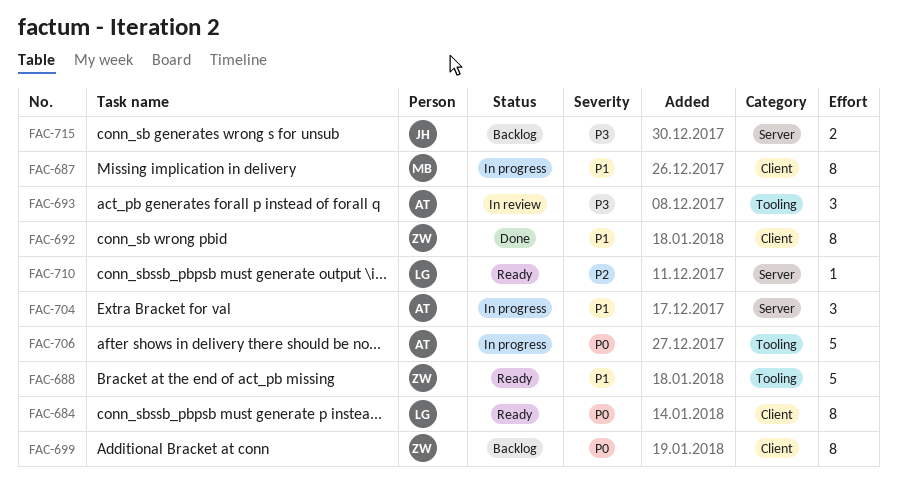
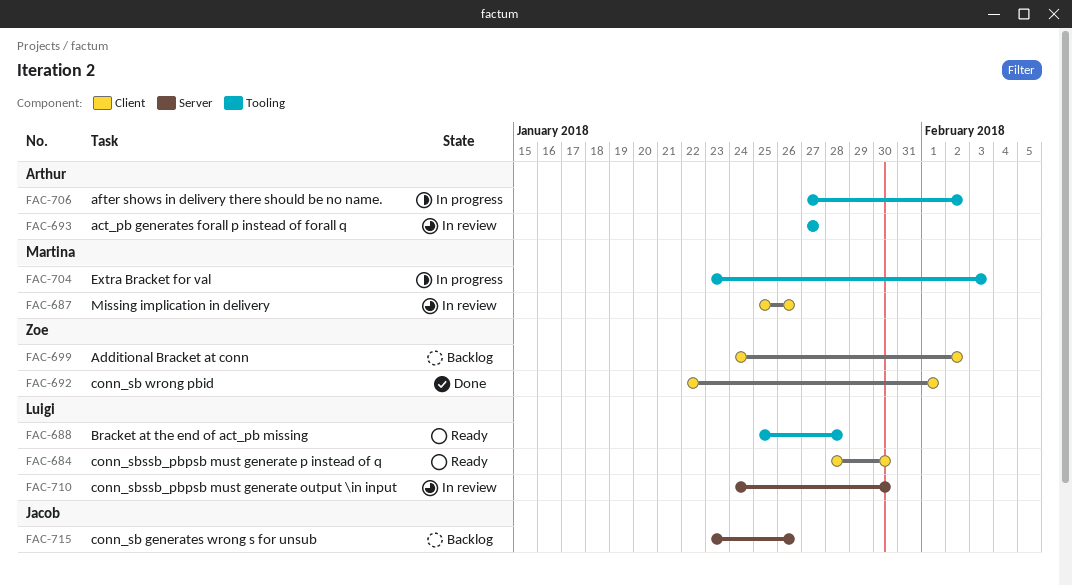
FAC-687, status: In progress -> In review
FAC-688, owner: Zoe -> Luigi
FAC-704, owner: Arthur -> Martina
FAC-704, label: Server -> Tooling
FAC-710, status: Ready -> In review

